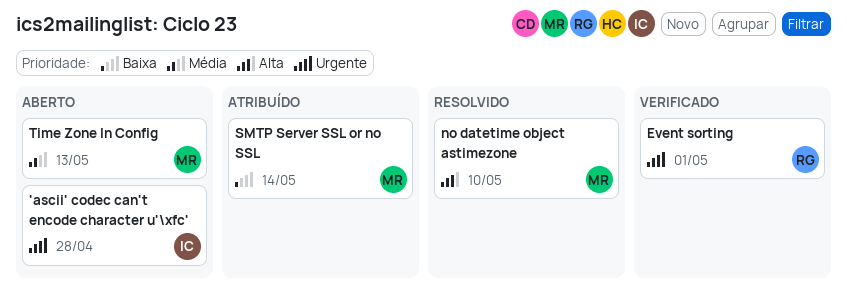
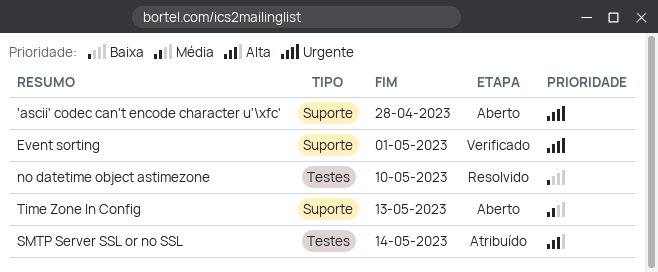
no datetime object astimezone, priority: Alta -> Baixa
SMTP Server SSL or no SSL, priority: Baixa -> Alta

